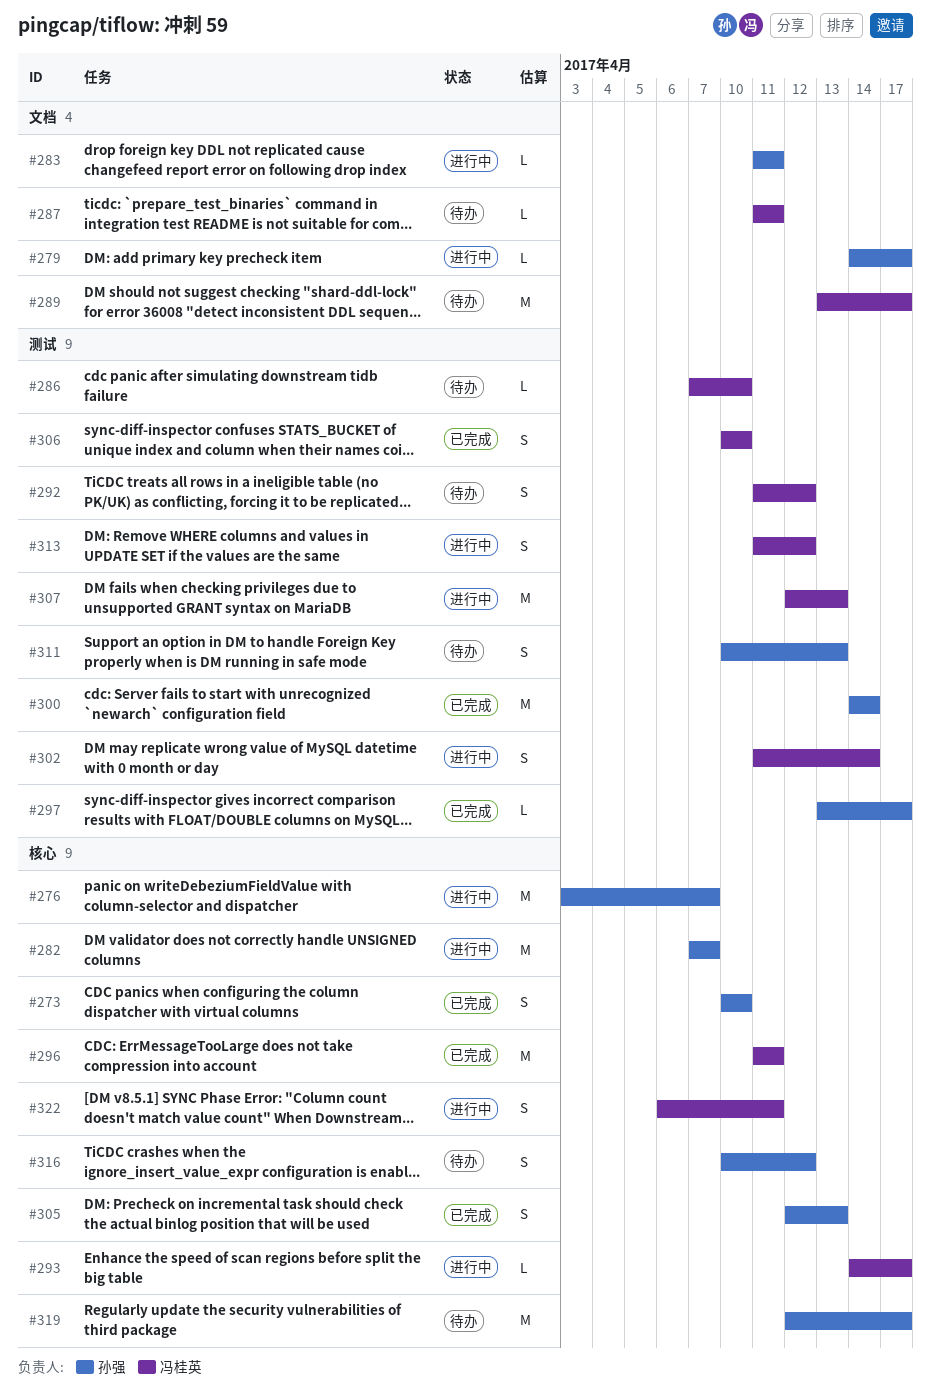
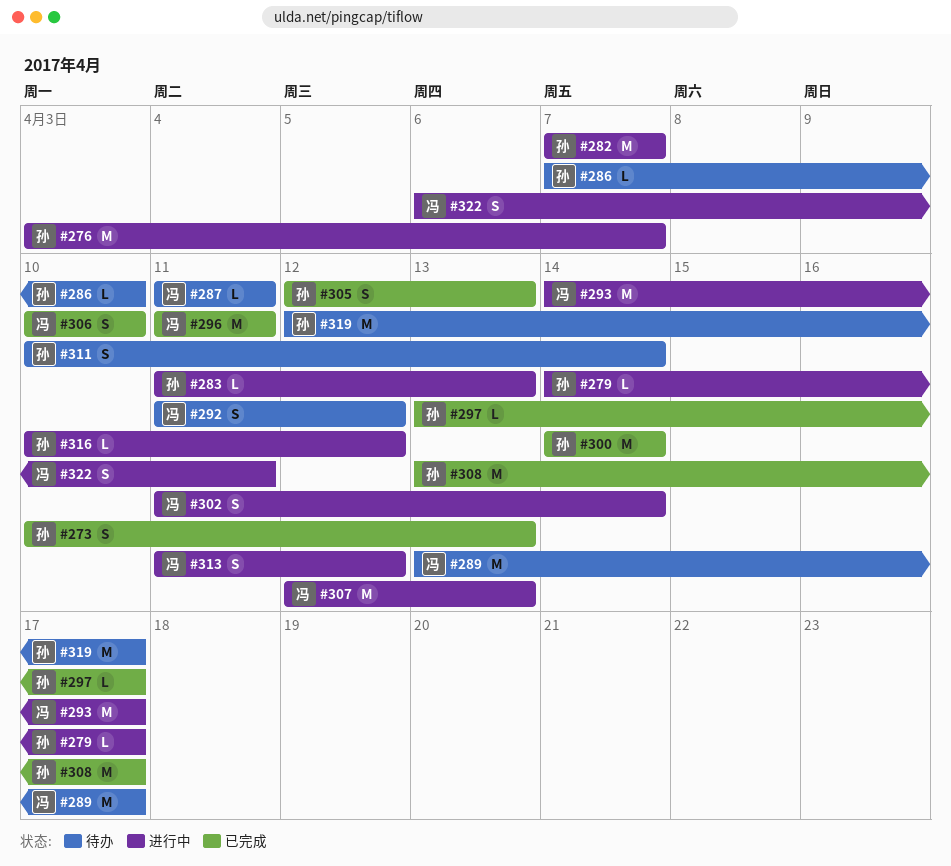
#273, due: Apr 10 -> Apr 13
#283, due: Apr 11 -> Apr 13
#286, owner: 冯桂英 -> 孙强
#293, estimate: L -> M
#308: none -> present
#311, due: Apr 13 -> Apr 14
#316, status: 待办 -> 进行中
#316, estimate: S -> L

